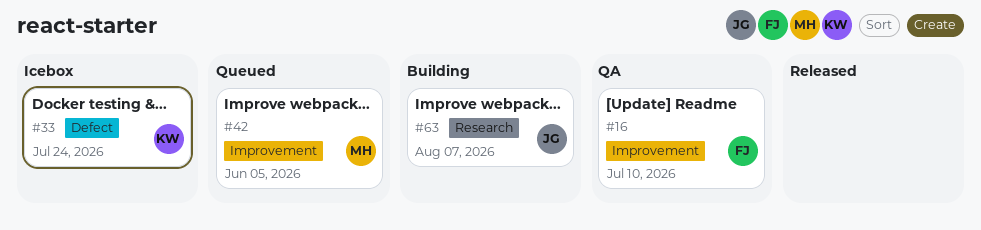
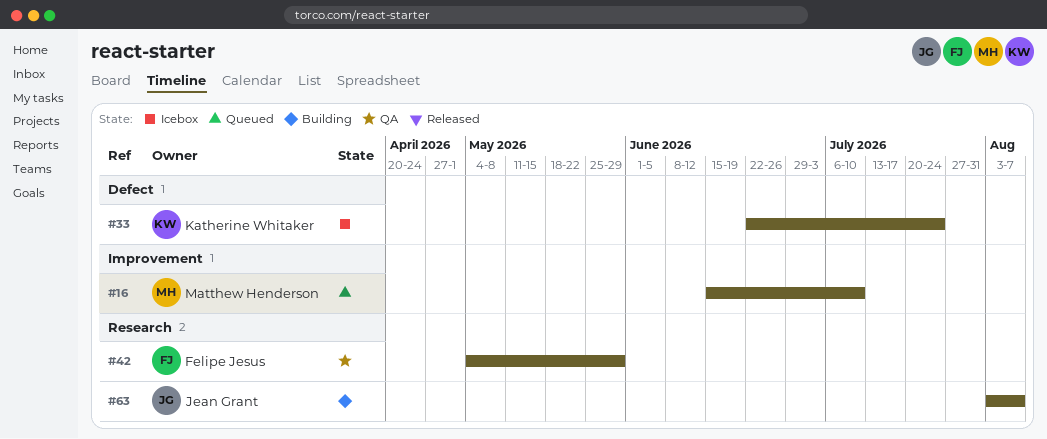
#16, status: QA -> Queued
#16, owner: Felipe Jesus -> Matthew Henderson
#42, status: Queued -> QA
#42, owner: Matthew Henderson -> Felipe Jesus
#42, label: Improvement -> Research
#42, due: Jun 5 -> May 29

